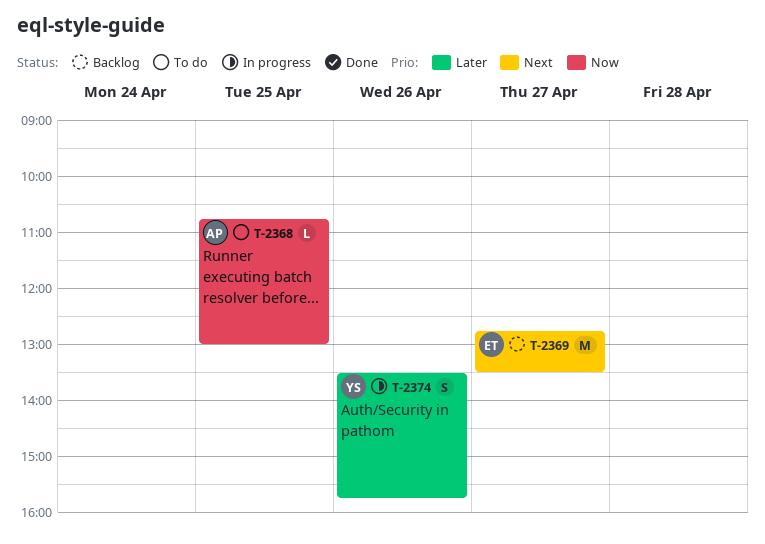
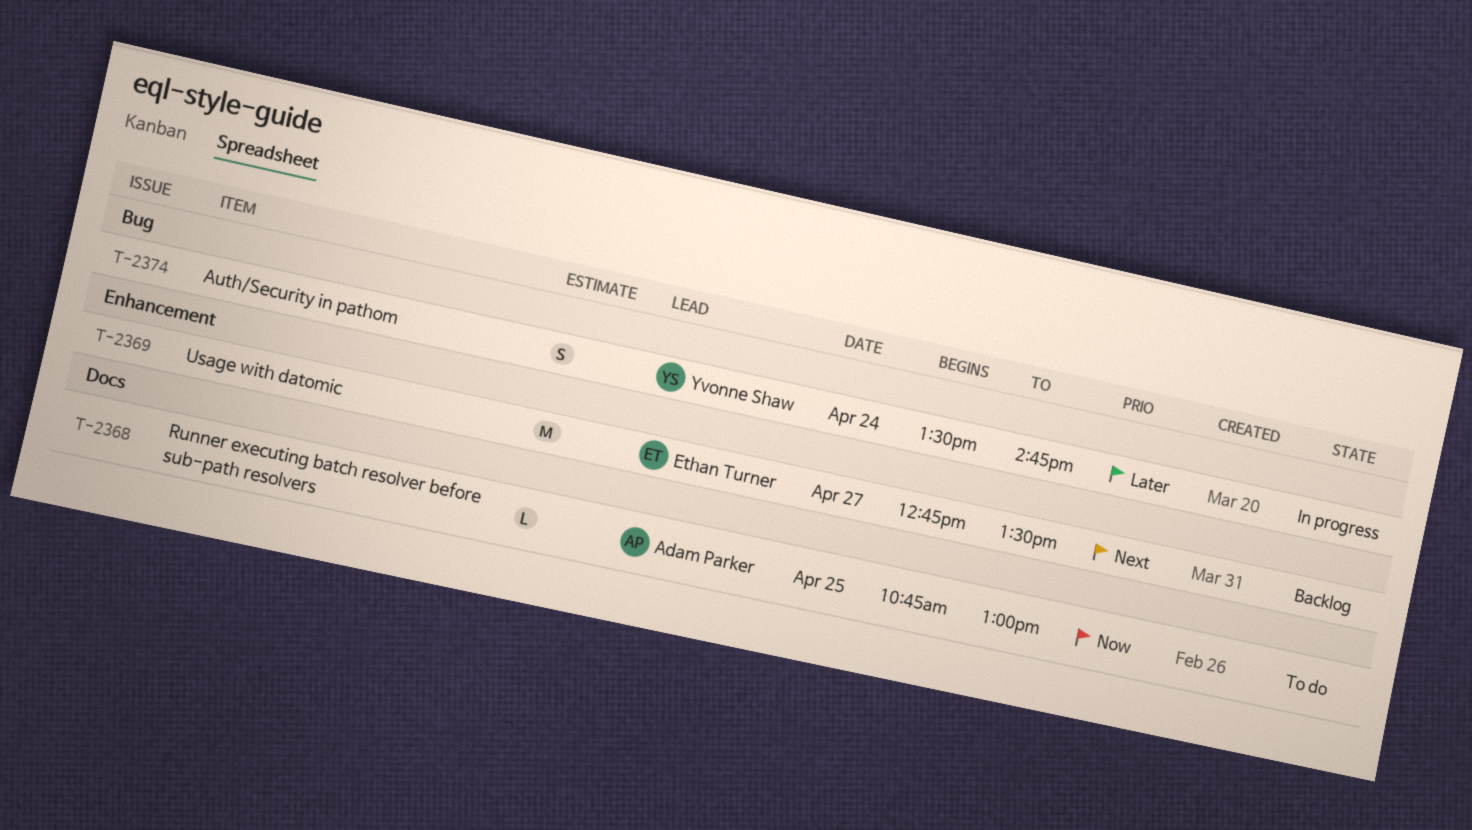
T-2374, day: Apr 26 -> Apr 24
T-2374, ends: 15:45 -> 14:45

